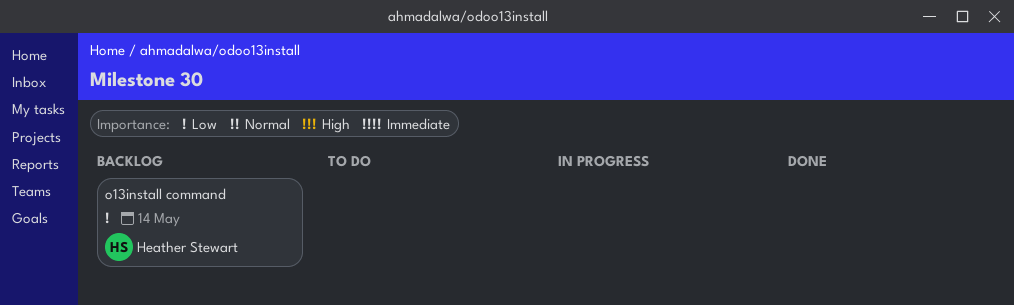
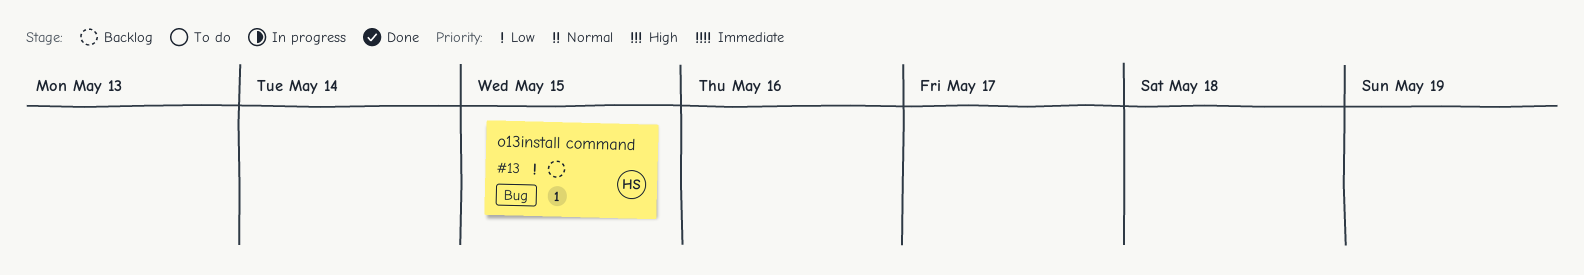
o13install command, due: May 14 -> May 15

